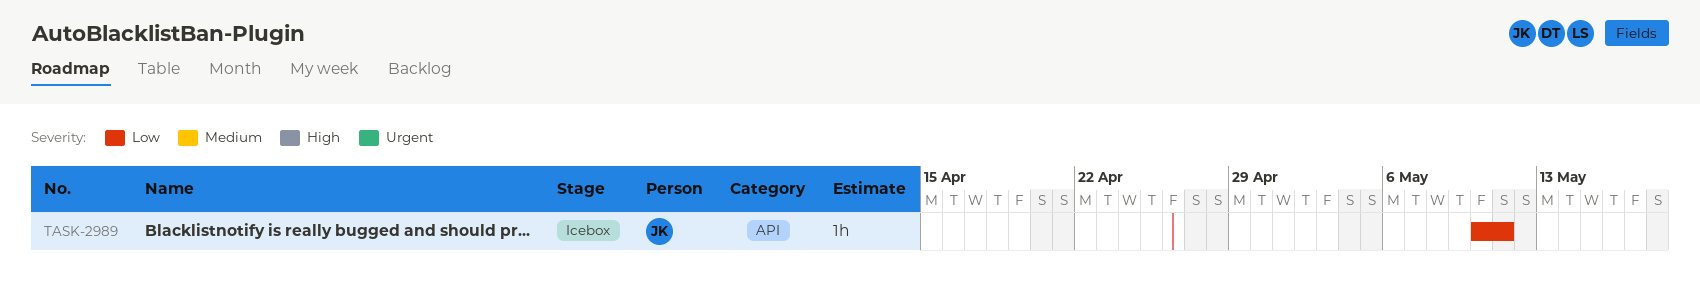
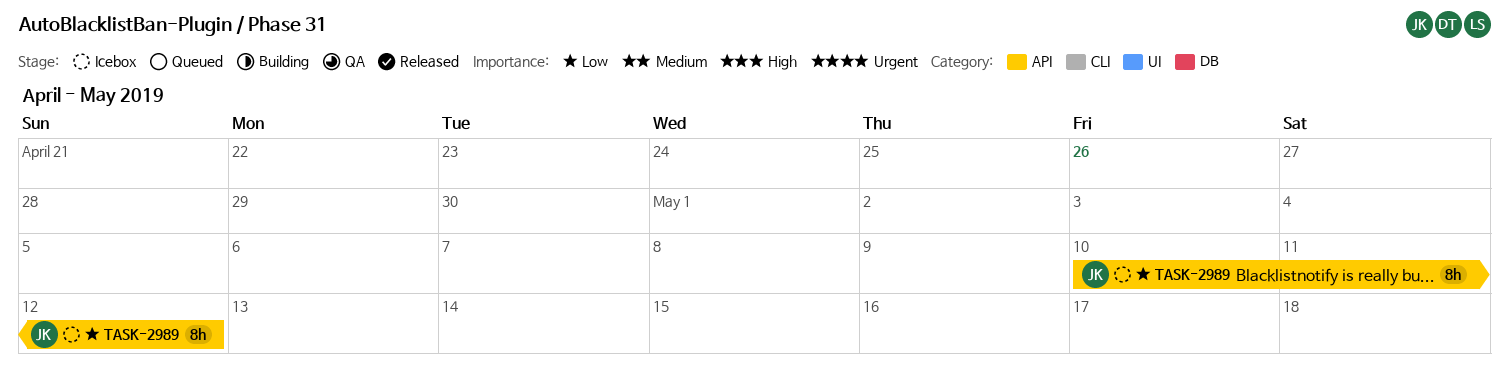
TASK-2989, estimate: 1h -> 8h
TASK-2989, due: May 11 -> May 12

